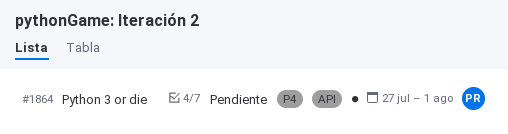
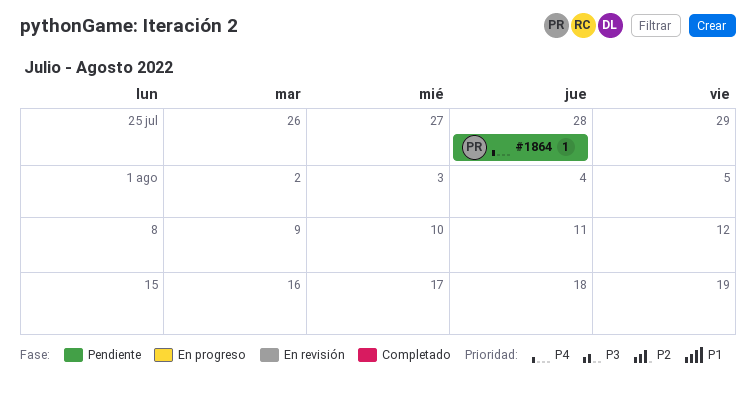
#1864, start: Jul 27 -> Jul 28
#1864, due: Aug 1 -> Jul 28

